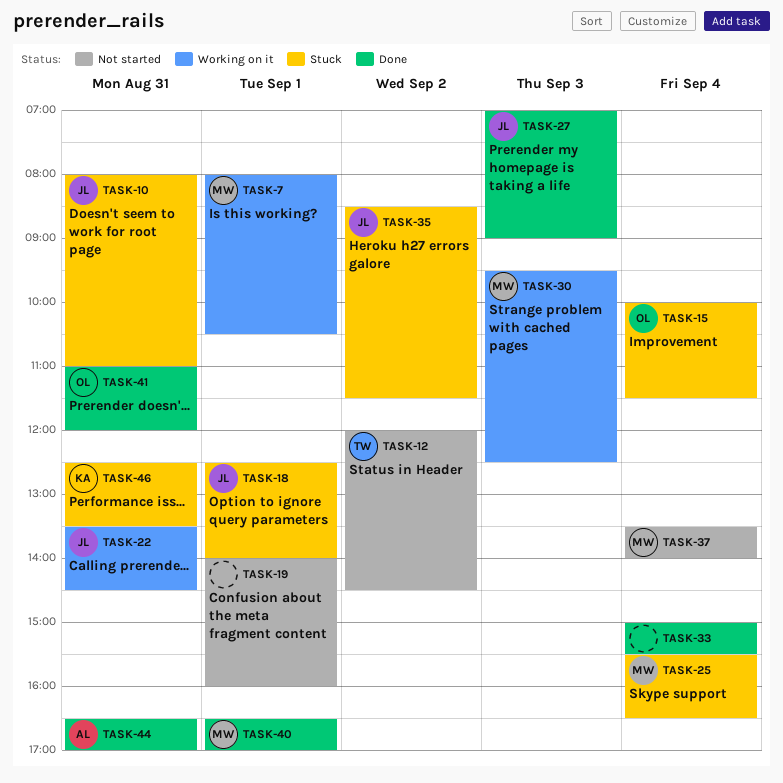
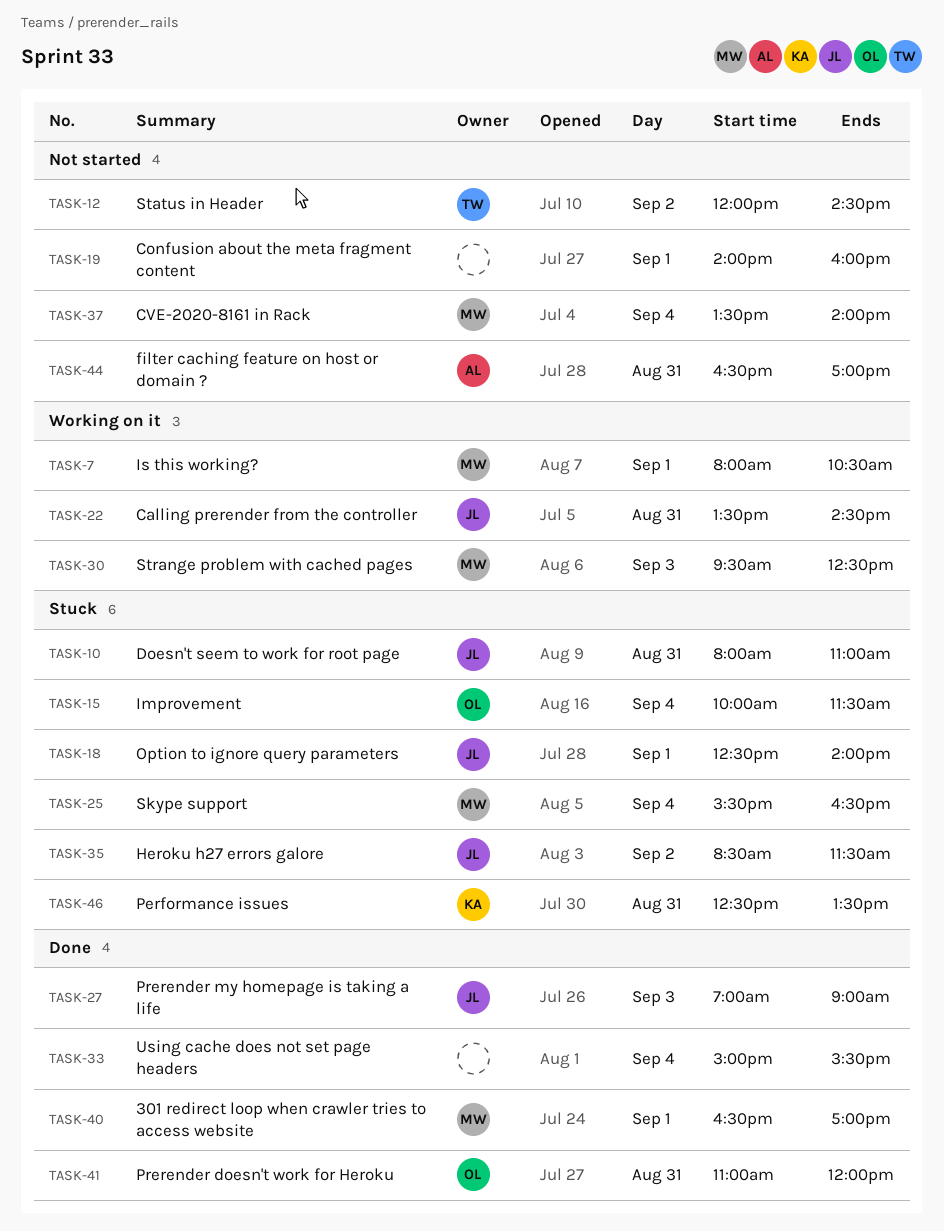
TASK-44, status: Done -> Not started

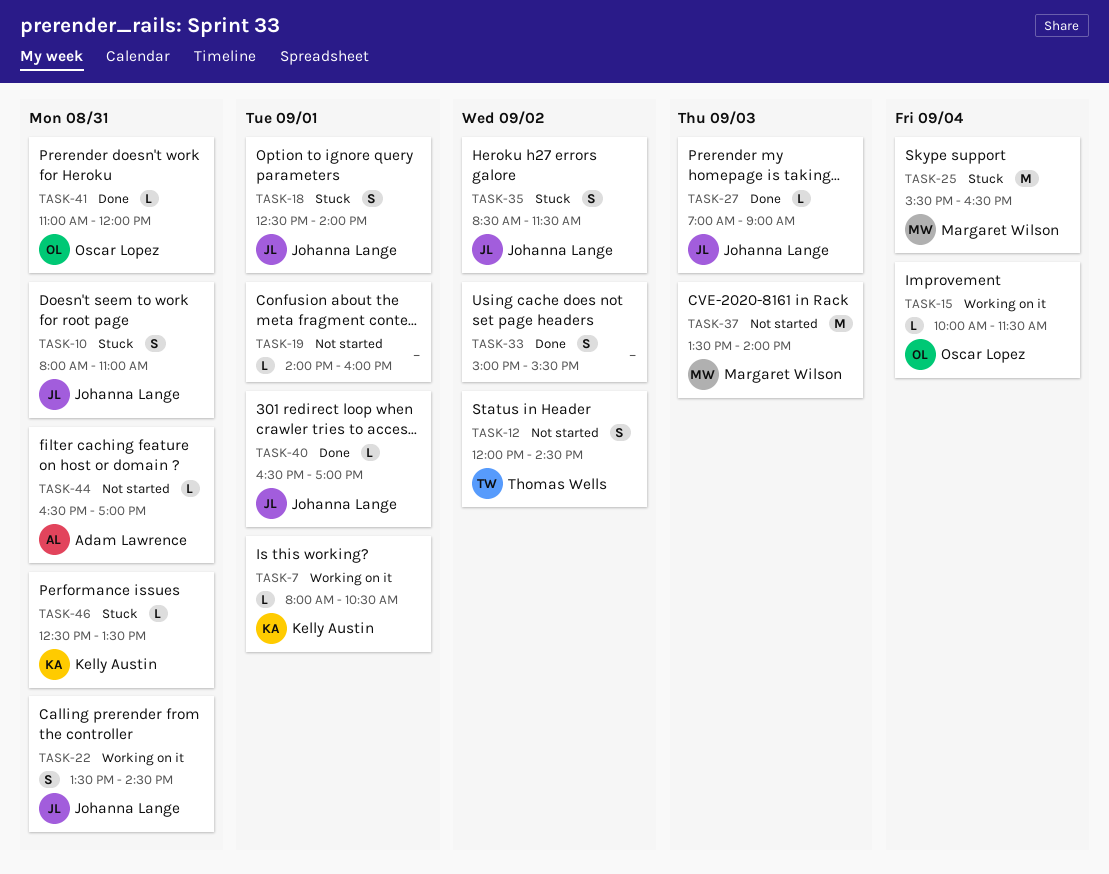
TASK-7, owner: Margaret Wilson -> Kelly Austin
TASK-15, status: Stuck -> Working on it
TASK-30: present -> none
TASK-33, day: Sep 4 -> Sep 2
TASK-37, day: Sep 4 -> Sep 3
TASK-40, owner: Margaret Wilson -> Johanna Lange

